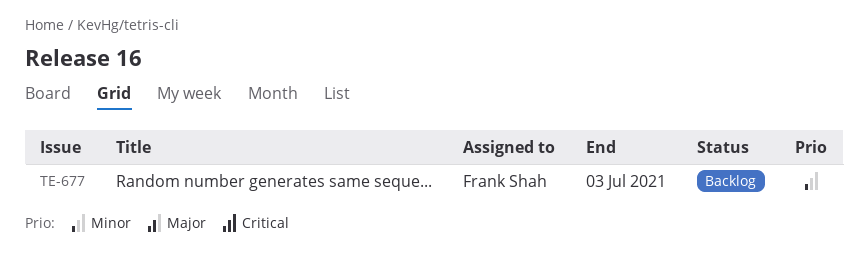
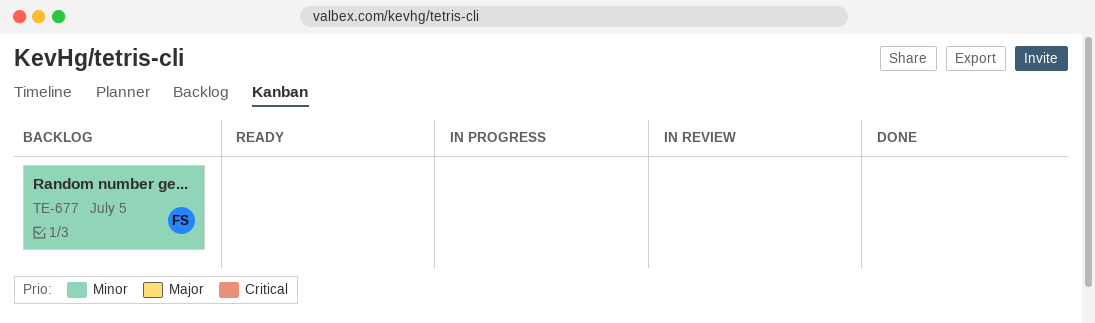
TE-677, due: Jul 3 -> Jul 5

